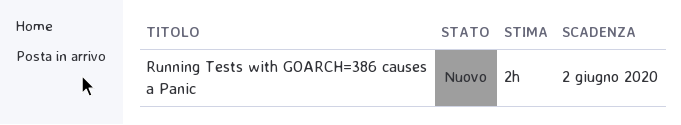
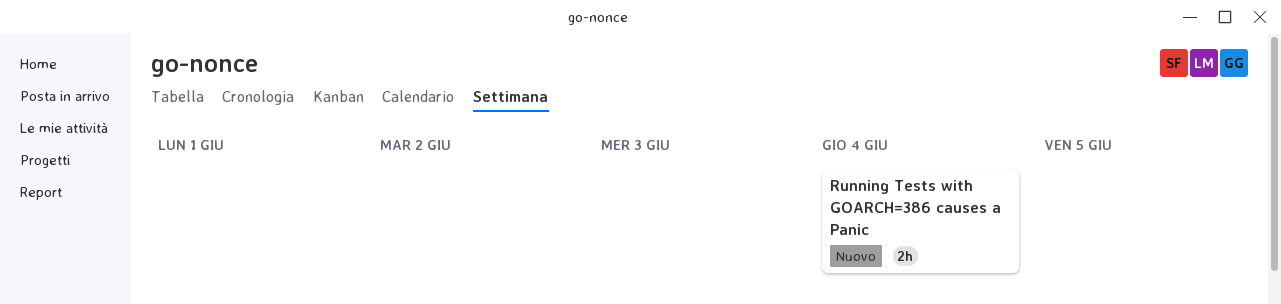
Running Tests with GOARCH=386 causes a Panic, due: Jun 2 -> Jun 4

